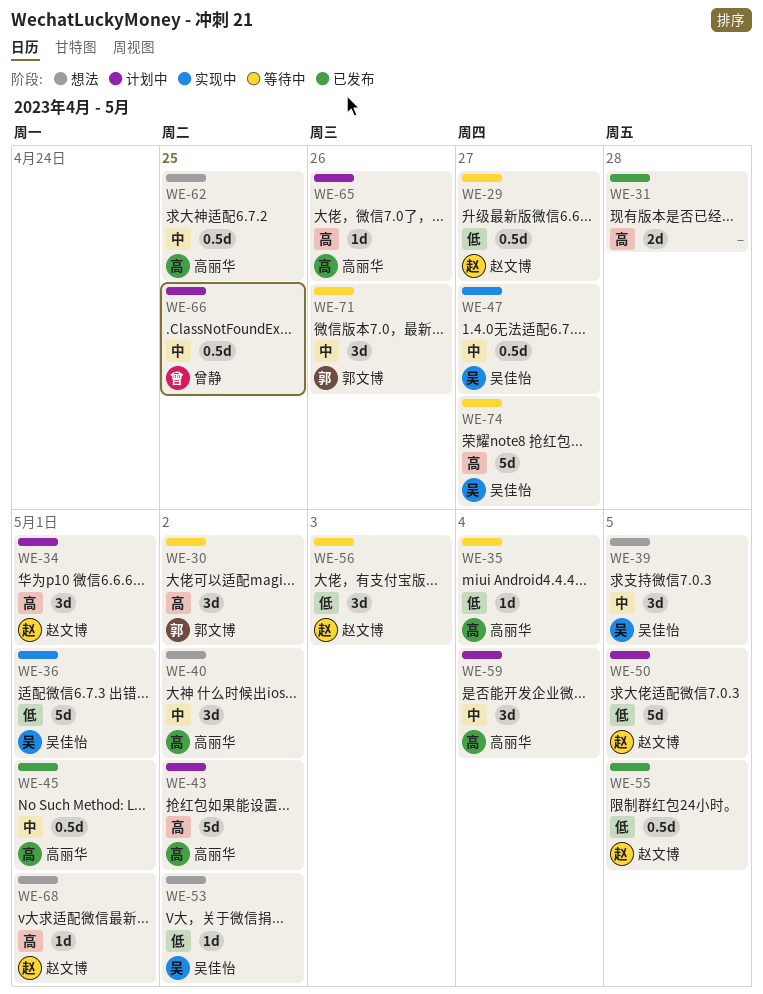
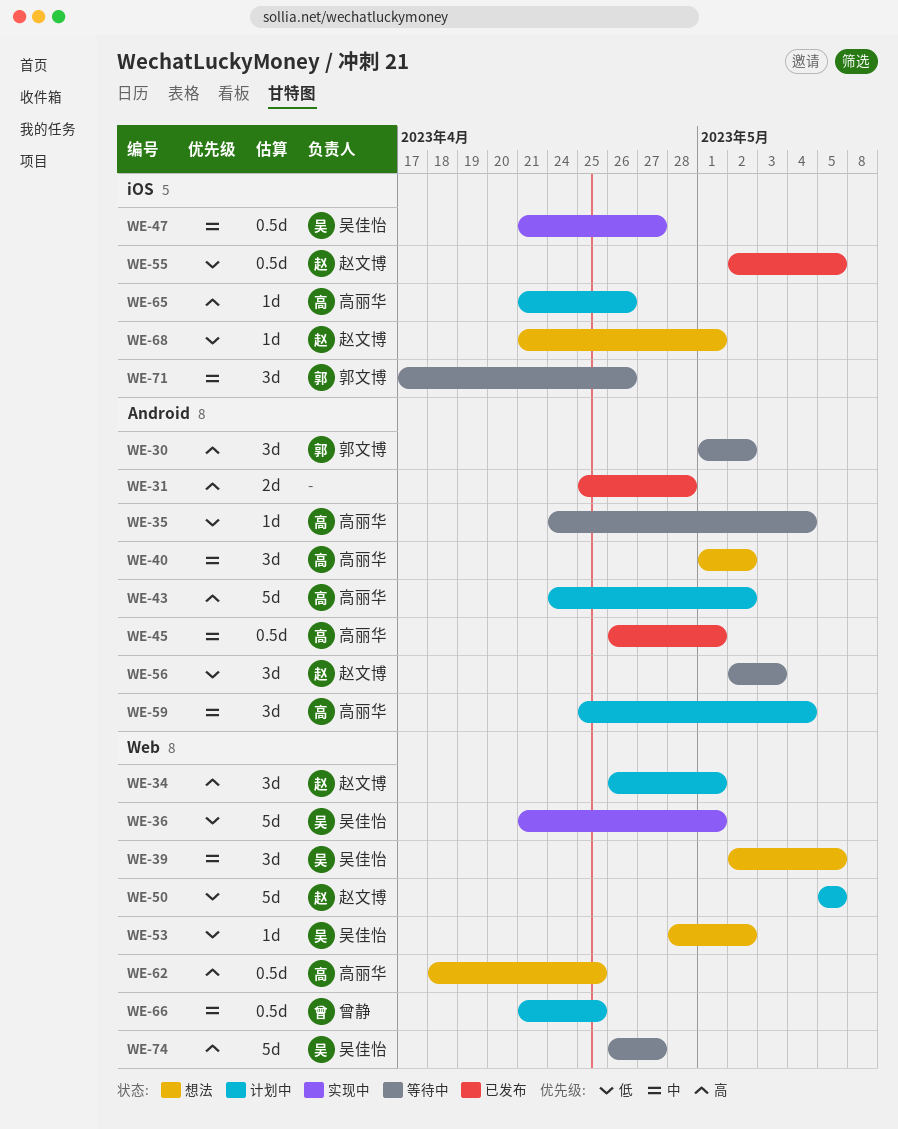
WE-29: present -> none
WE-62, priority: 中 -> 高
WE-68, priority: 高 -> 低

